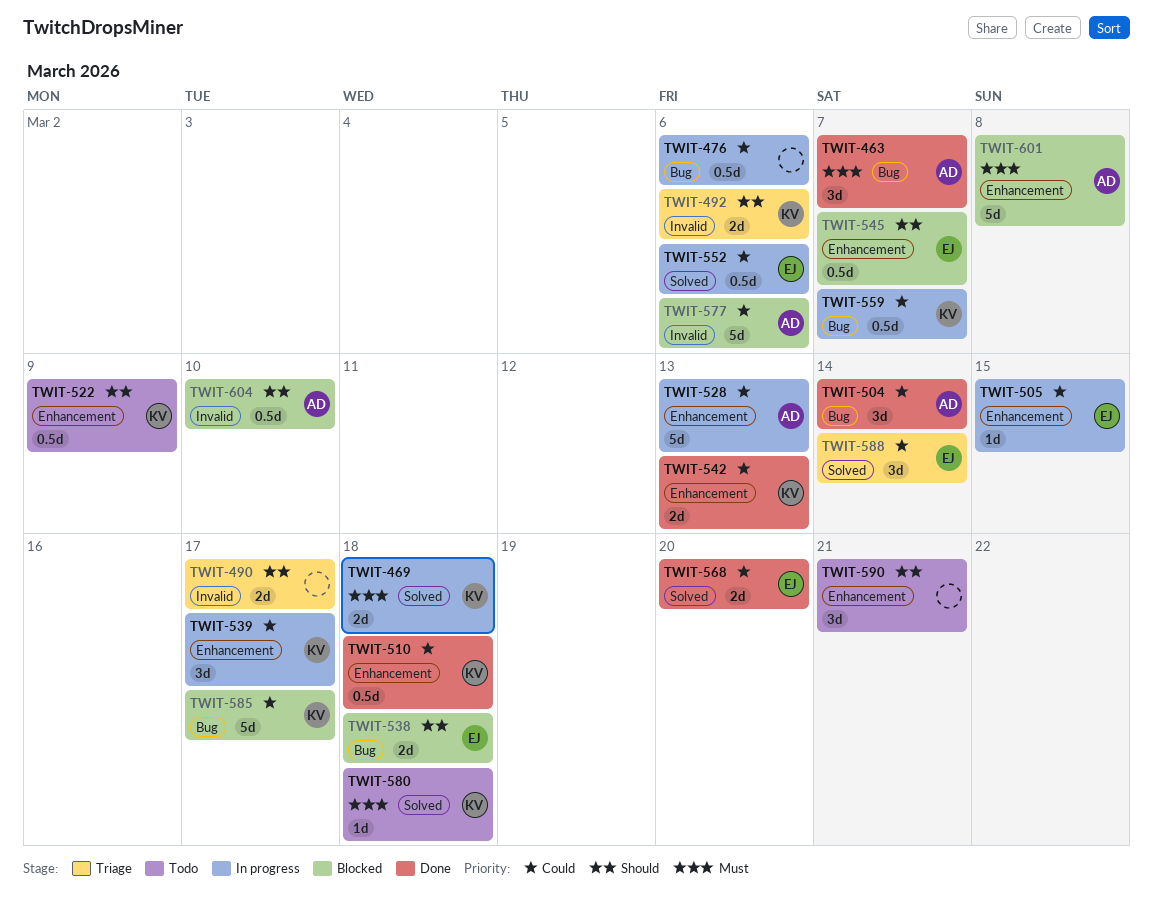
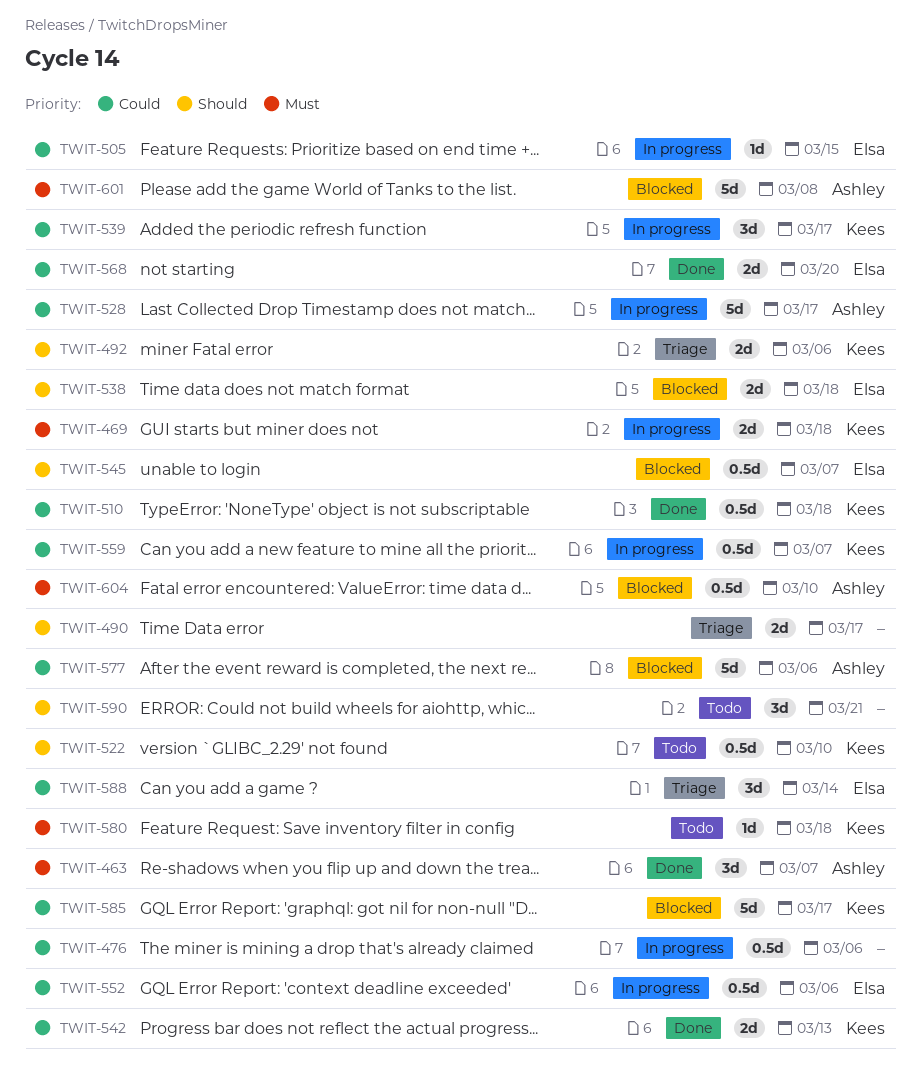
TWIT-504: present -> none
TWIT-522, due: Mar 9 -> Mar 10
TWIT-528, due: Mar 13 -> Mar 17
TWIT-604, priority: Should -> Must

